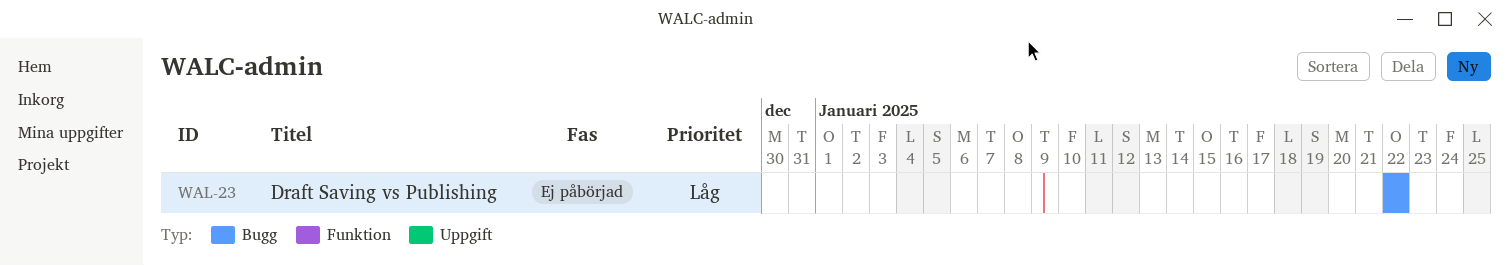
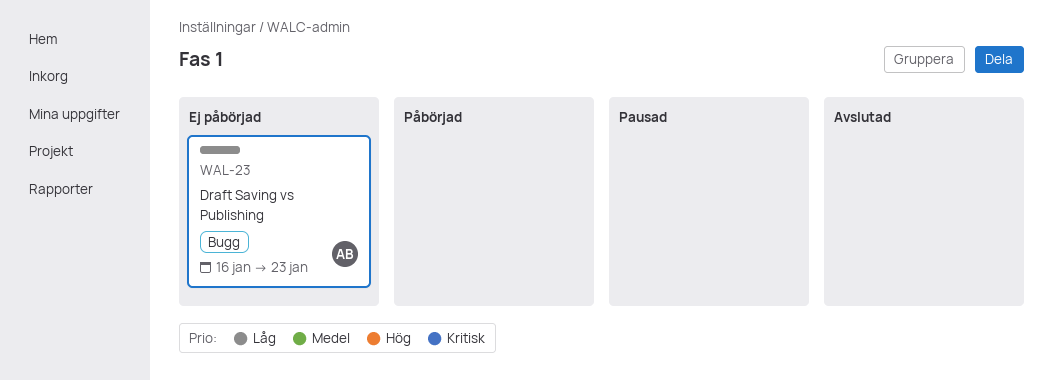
WAL-23, start: Jan 22 -> Jan 16
WAL-23, due: Jan 22 -> Jan 23

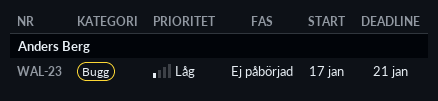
WAL-23, start: Jan 16 -> Jan 17
WAL-23, due: Jan 23 -> Jan 21

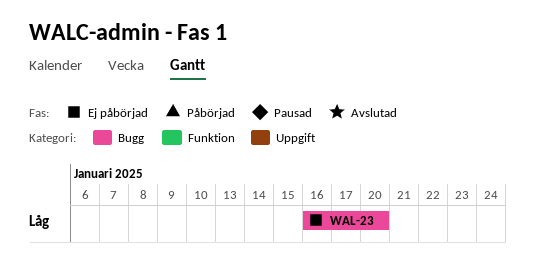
WAL-23, start: Jan 17 -> Jan 16
WAL-23, due: Jan 21 -> Jan 20

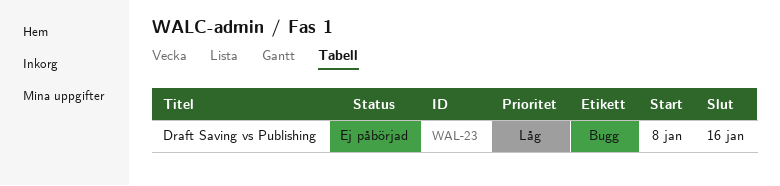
WAL-23, start: Jan 16 -> Jan 8
WAL-23, due: Jan 20 -> Jan 16

